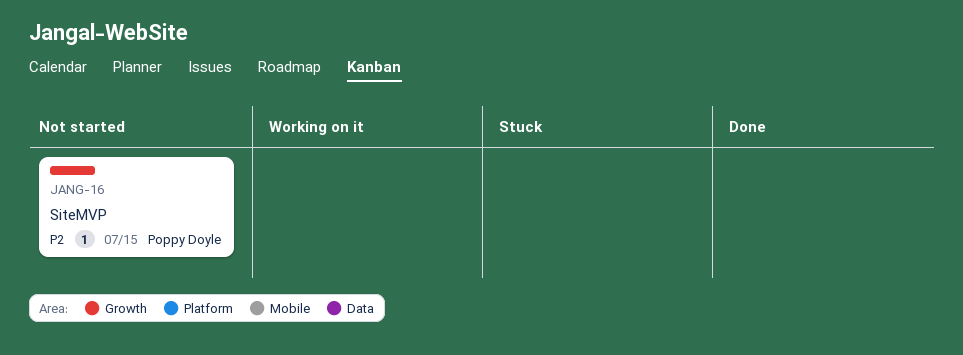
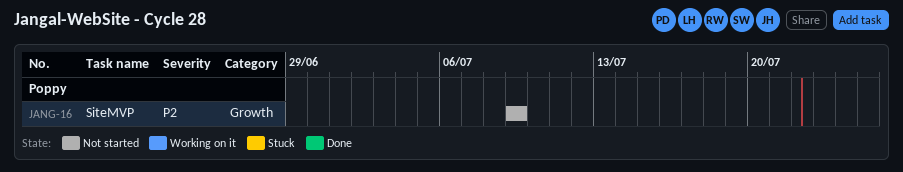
JANG-16, due: Jul 15 -> Jul 9

